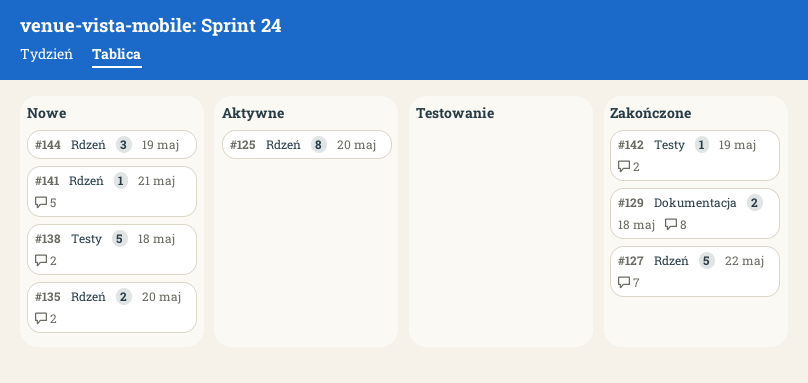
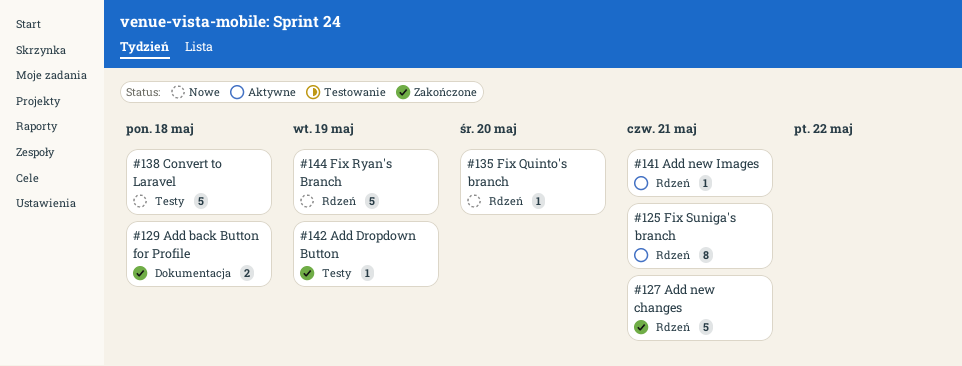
#125, day: May 20 -> May 21
#127, day: May 22 -> May 21
#135, estimate: 2 -> 1
#141, status: Nowe -> Aktywne
#144, estimate: 3 -> 5

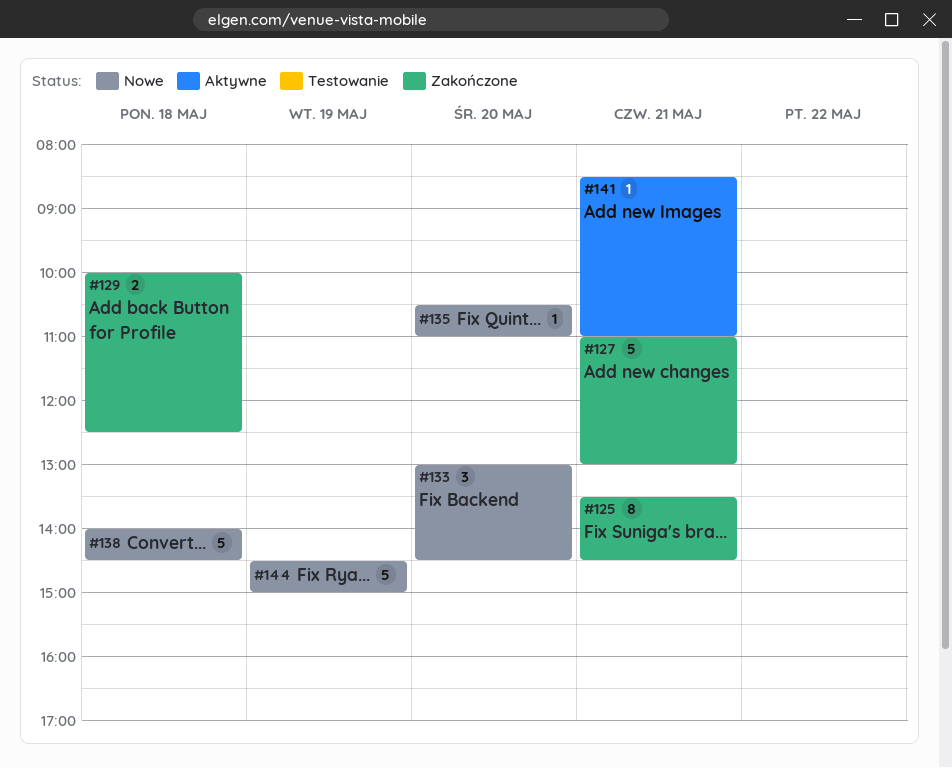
#125, status: Aktywne -> Zakończone
#133: none -> present
#142: present -> none

